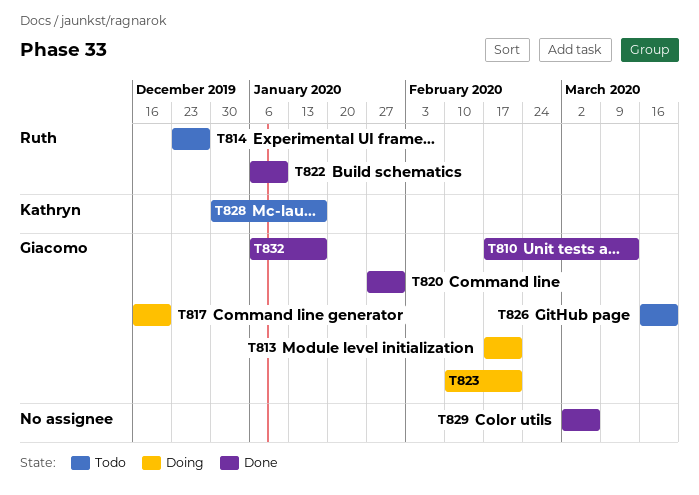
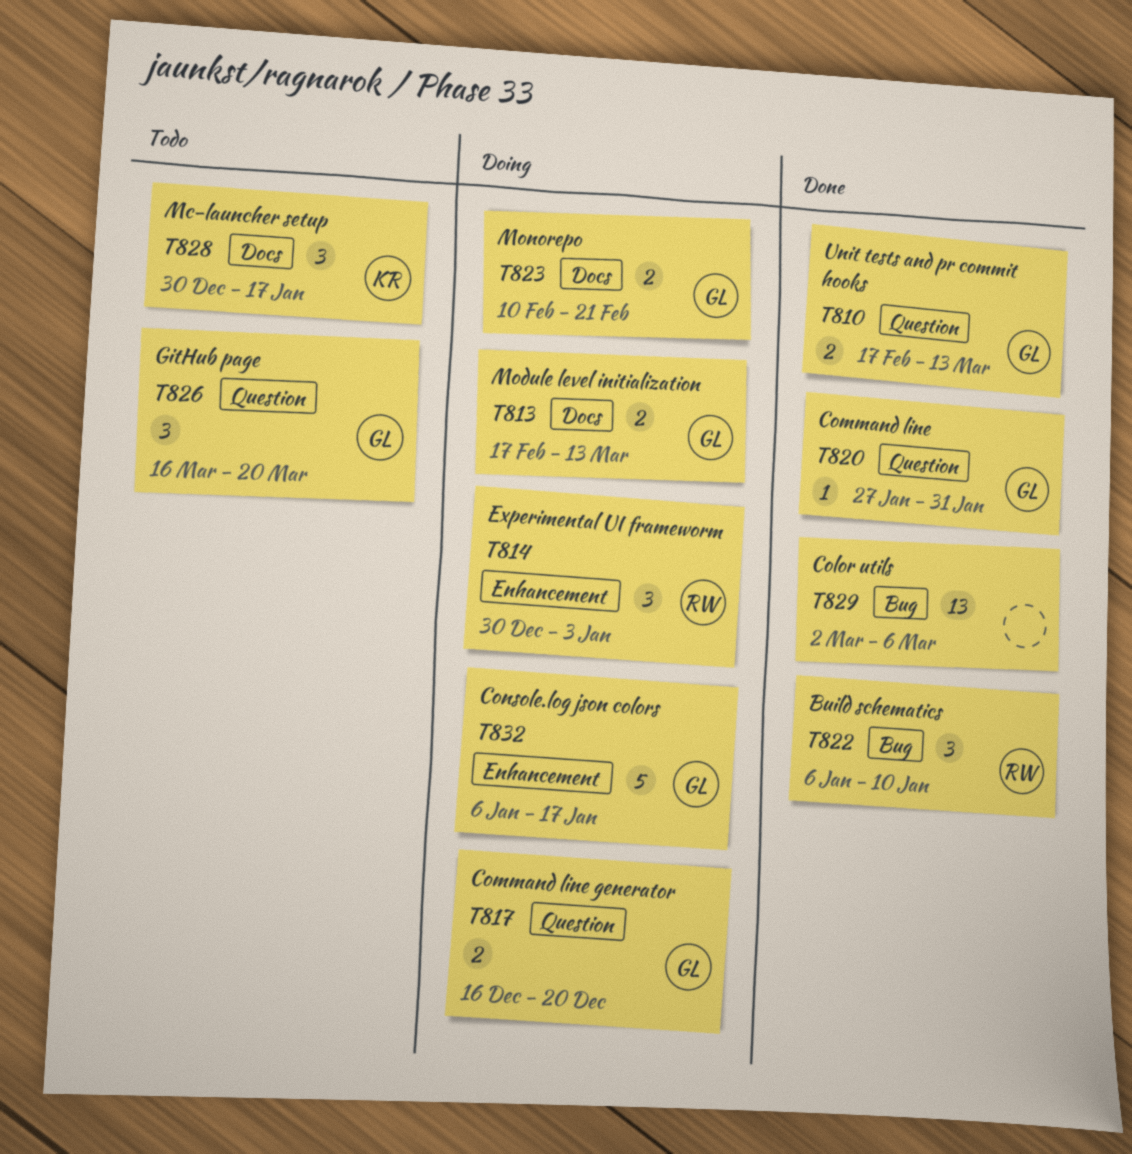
T813, due: Feb 21 -> Mar 13
T814, status: Todo -> Doing
T814, start: Dec 23 -> Dec 30
T814, due: Dec 27 -> Jan 3
T832, status: Done -> Doing

